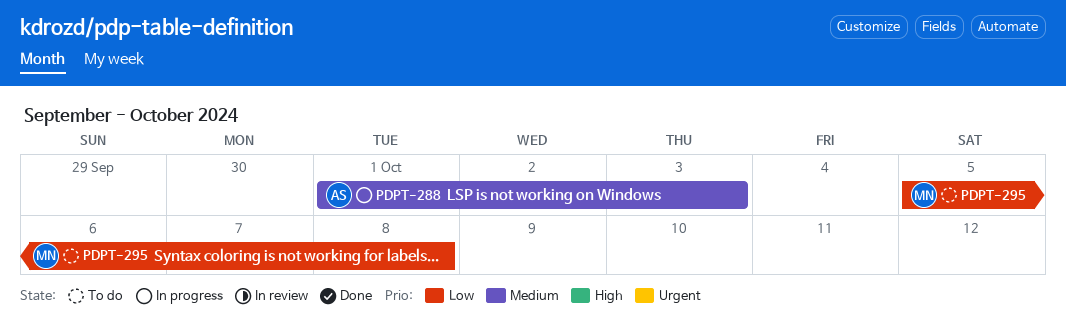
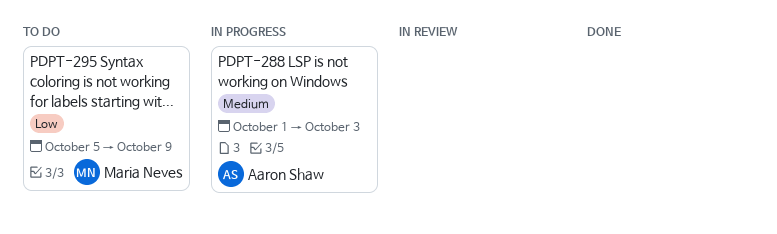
PDPT-295, due: Oct 8 -> Oct 9

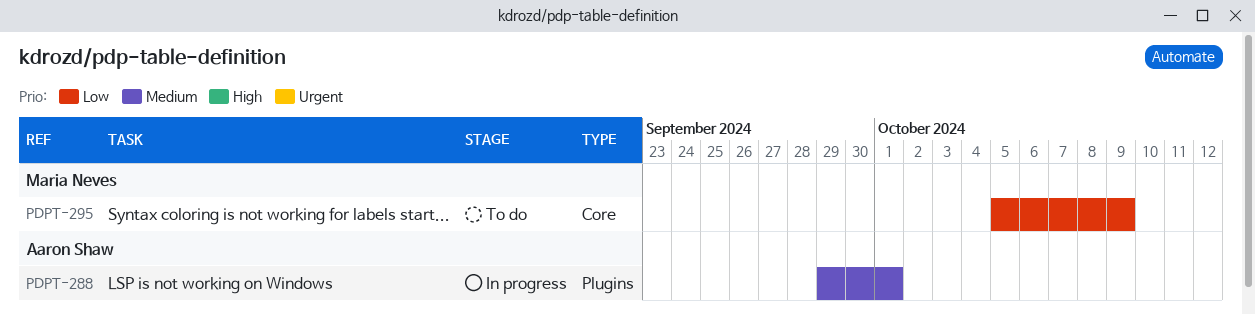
PDPT-288, start: Oct 1 -> Sep 29
PDPT-288, due: Oct 3 -> Oct 1

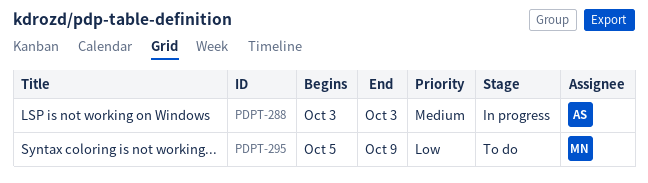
PDPT-288, start: Sep 29 -> Oct 3
PDPT-288, due: Oct 1 -> Oct 3

